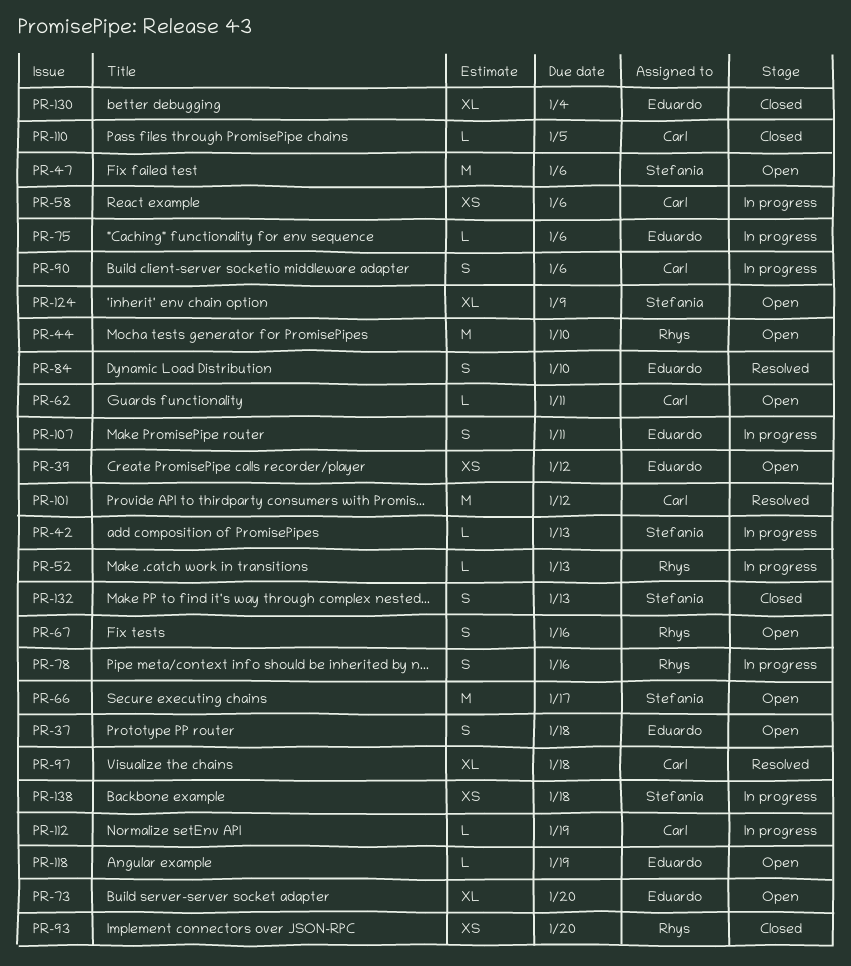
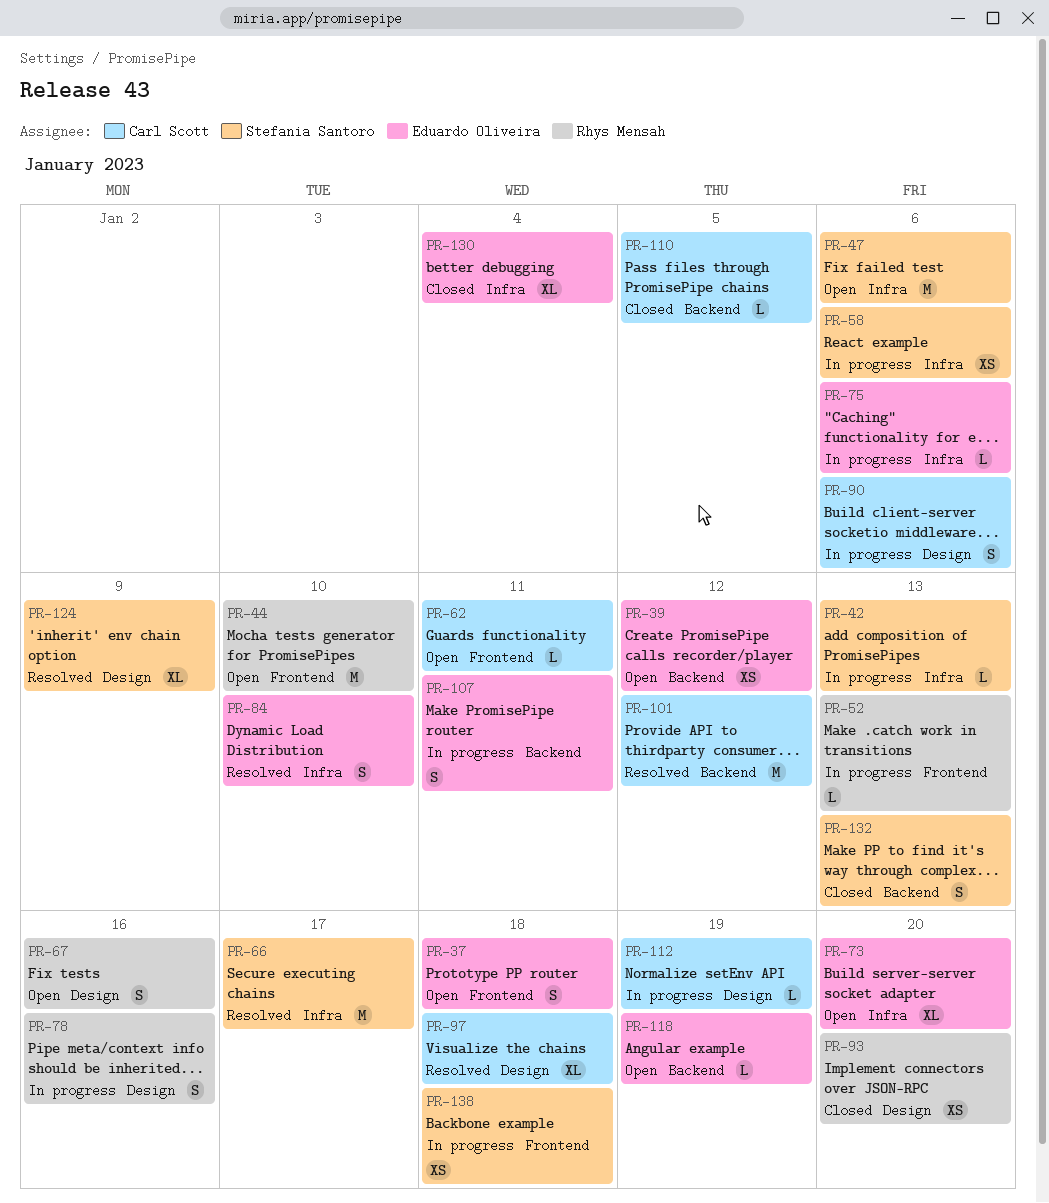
PR-58, owner: Carl Scott -> Stefania Santoro
PR-66, status: Open -> Resolved
PR-124, status: Open -> Resolved

